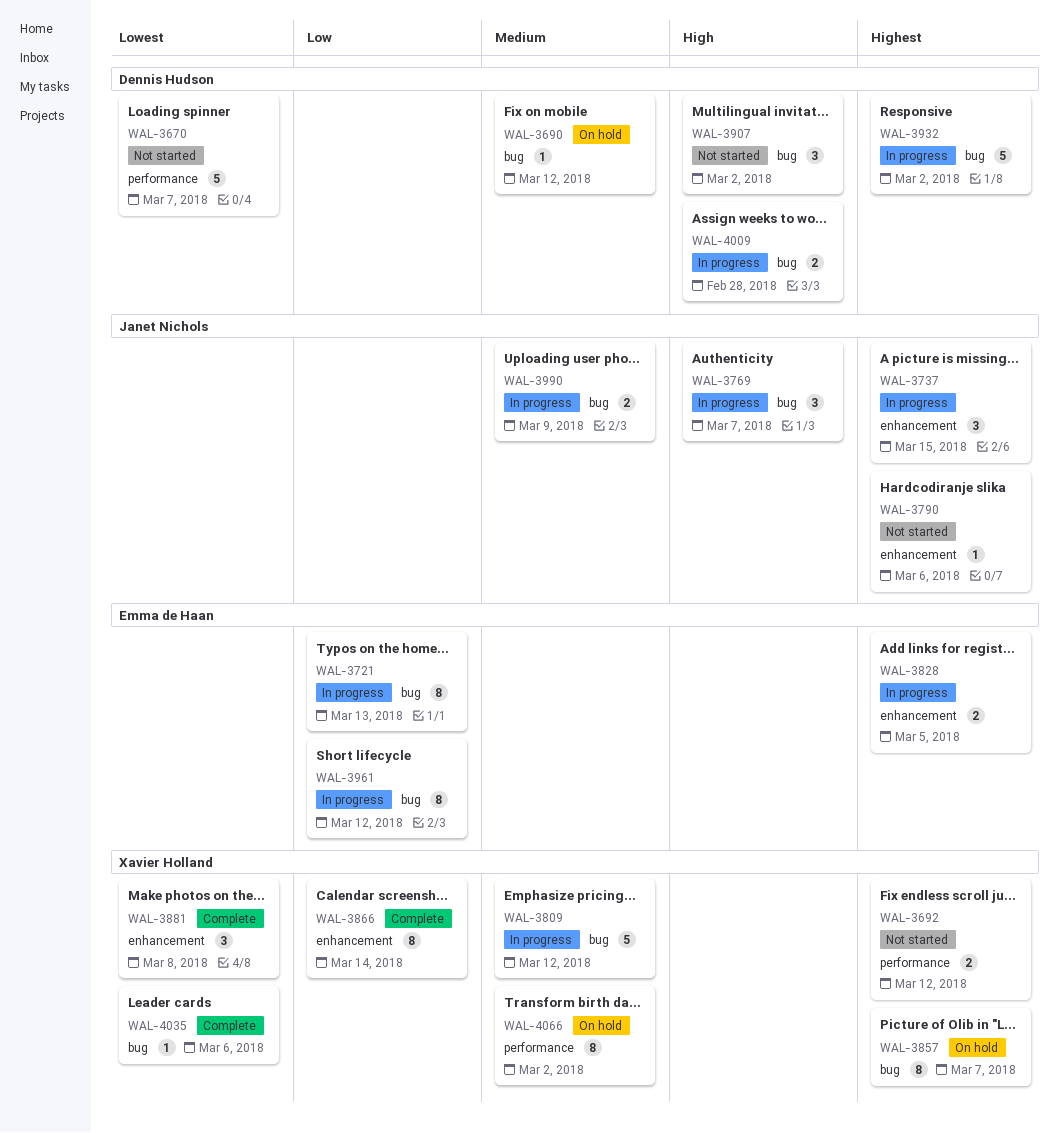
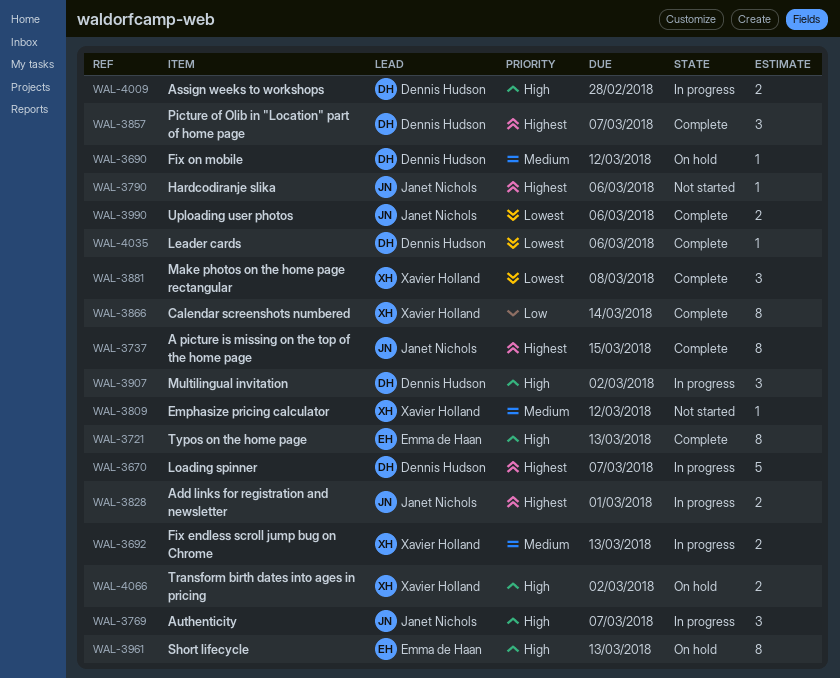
WAL-3670, status: Not started -> In progress
WAL-3670, priority: Lowest -> Highest
WAL-3692, status: Not started -> In progress
WAL-3692, priority: Highest -> Medium
WAL-3692, due: Mar 12 -> Mar 13
WAL-3721, status: In progress -> Complete
WAL-3721, priority: Low -> High
WAL-3737, status: In progress -> Complete
WAL-3737, estimate: 3 -> 8
WAL-3809, status: In progress -> Not started
WAL-3809, estimate: 5 -> 1
WAL-3828, owner: Emma de Haan -> Janet Nichols
WAL-3828, due: Mar 5 -> Mar 1
WAL-3857, status: On hold -> Complete
WAL-3857, owner: Xavier Holland -> Dennis Hudson
WAL-3857, estimate: 8 -> 3
WAL-3907, status: Not started -> In progress
WAL-3932: present -> none
WAL-3961, status: In progress -> On hold
WAL-3961, priority: Low -> High
WAL-3961, due: Mar 12 -> Mar 13
WAL-3990, status: In progress -> Complete
WAL-3990, priority: Medium -> Lowest
WAL-3990, due: Mar 9 -> Mar 6
WAL-4035, owner: Xavier Holland -> Dennis Hudson
WAL-4066, priority: Medium -> High
WAL-4066, estimate: 8 -> 2

